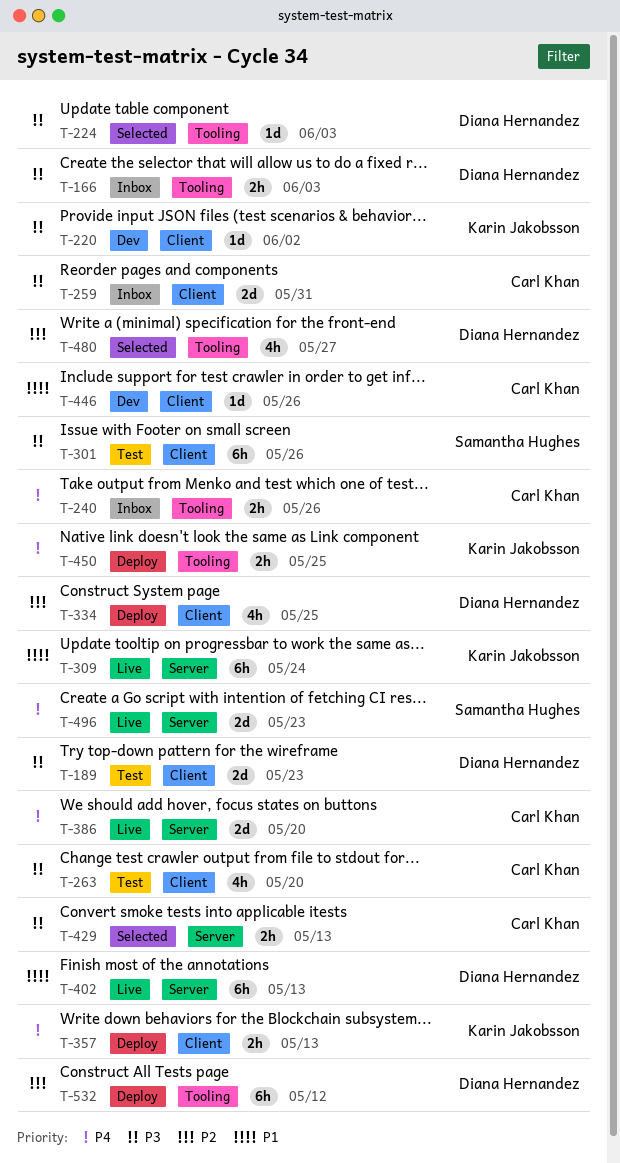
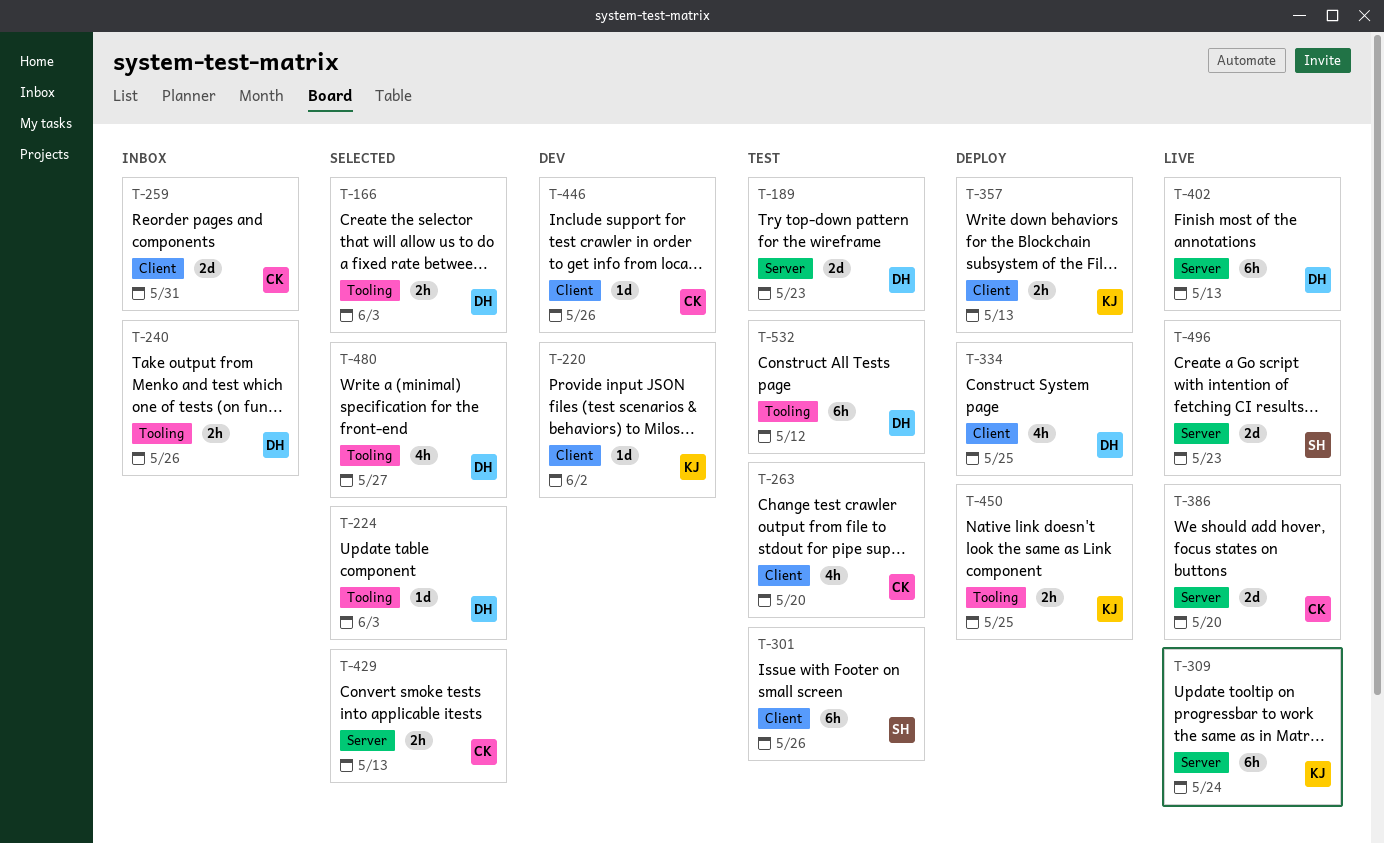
T-166, status: Inbox -> Selected
T-189, label: Client -> Server
T-240, owner: Carl Khan -> Diana Hernandez
T-532, status: Deploy -> Test

